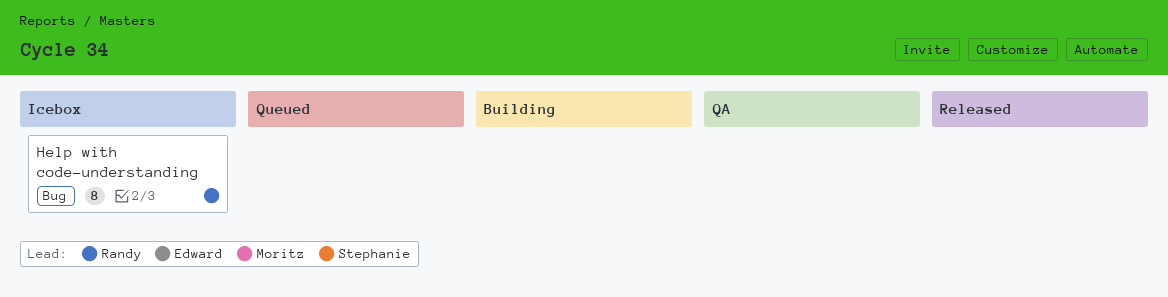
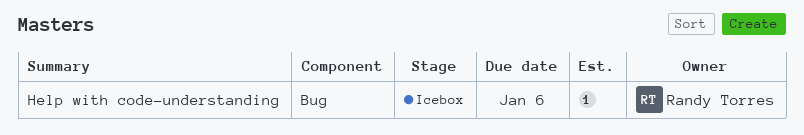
Help with code-understanding, estimate: 8 -> 1

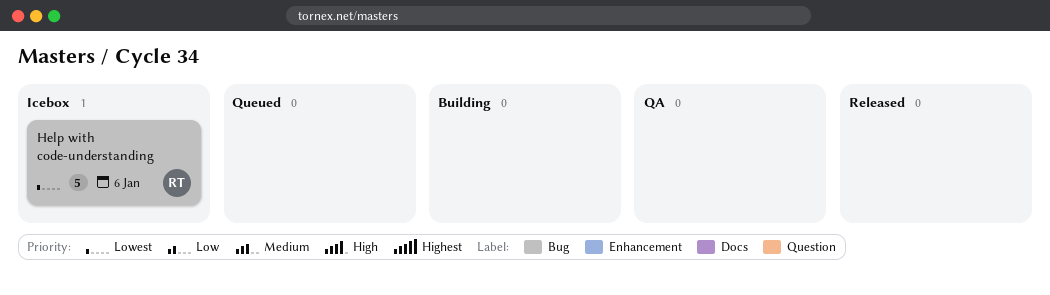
Help with code-understanding, estimate: 1 -> 5

